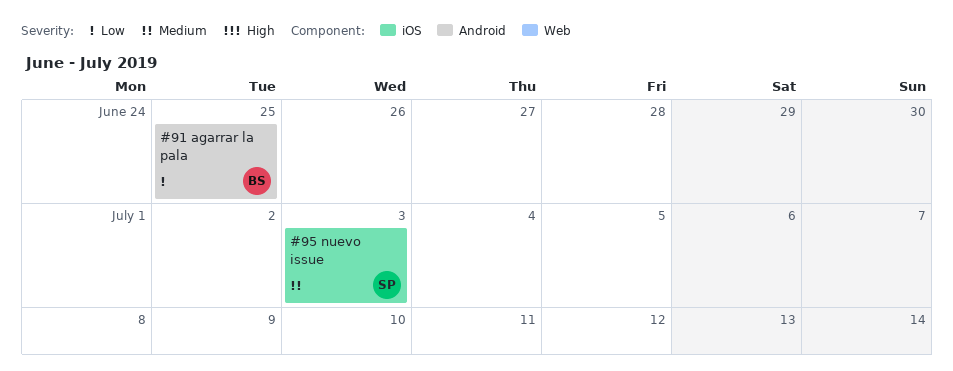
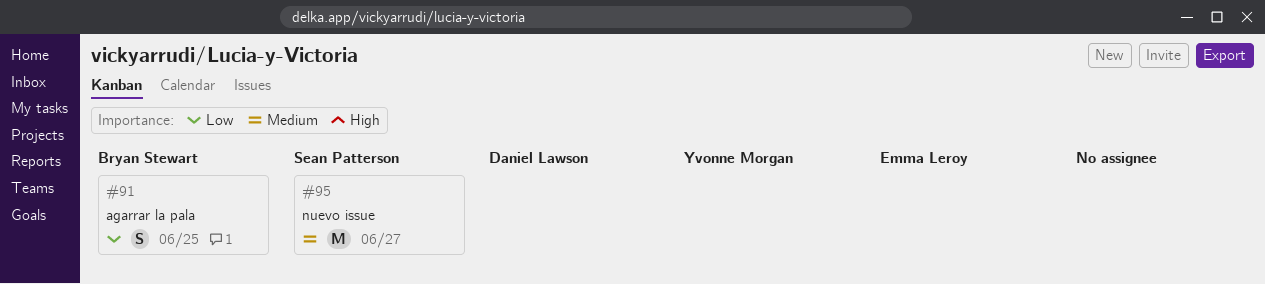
#95, due: Jul 3 -> Jun 27

